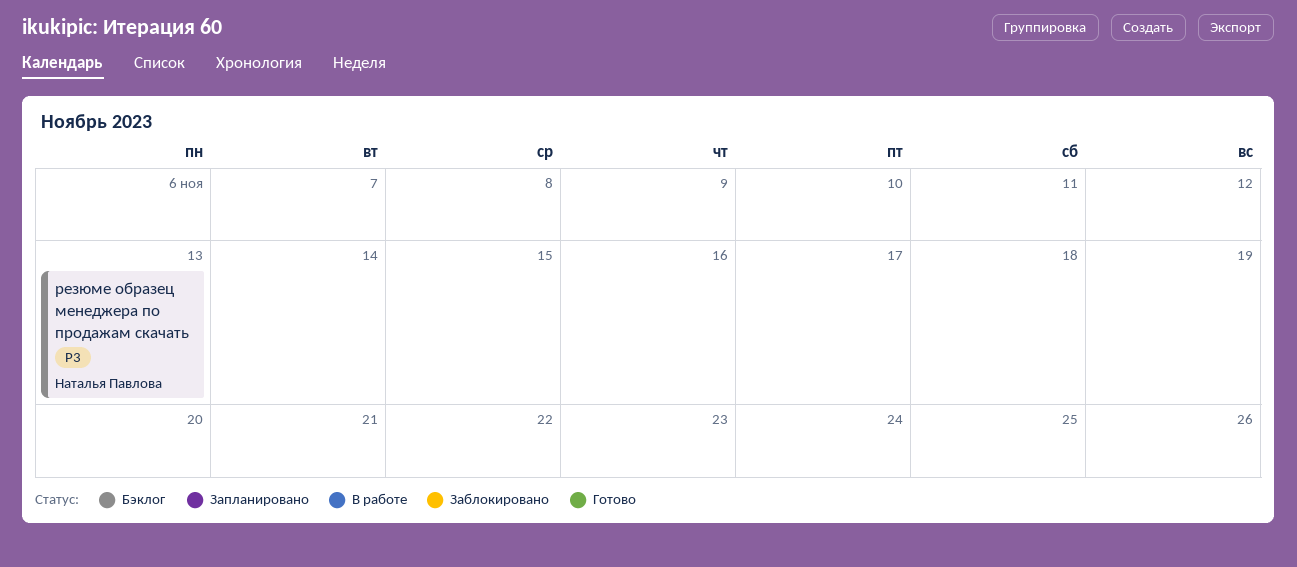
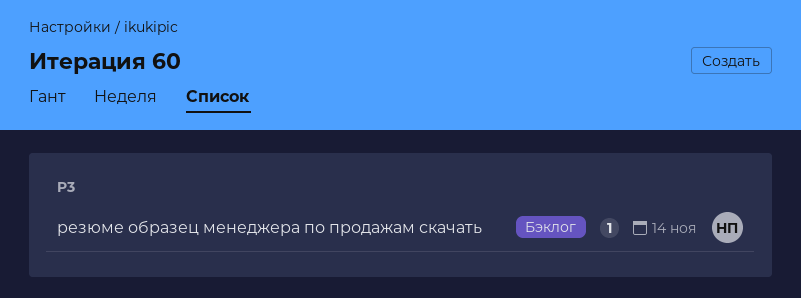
резюме образец менеджера по продажам скачать, due: Nov 13 -> Nov 14

